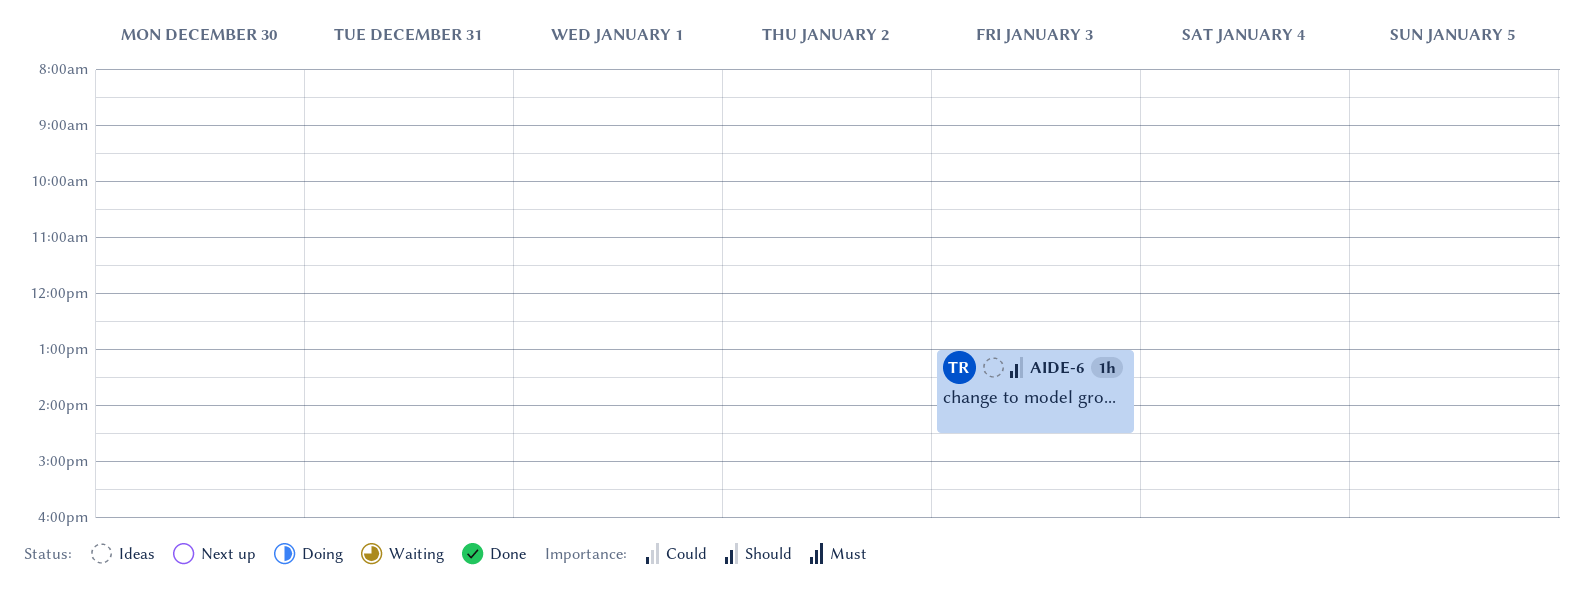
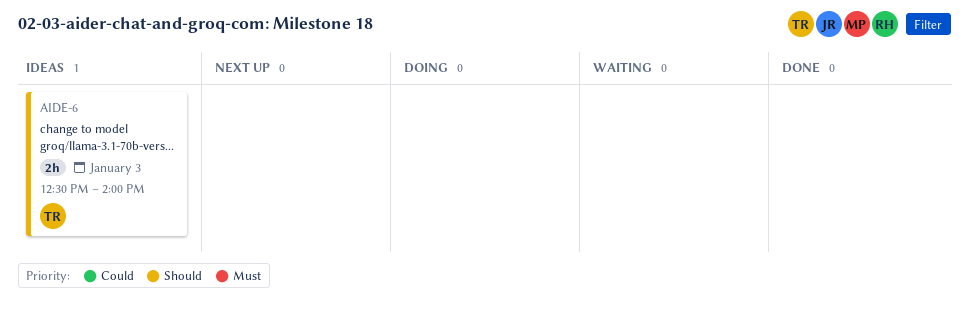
AIDE-6, estimate: 1h -> 2h
AIDE-6, begins: 13:00 -> 12:30
AIDE-6, ends: 14:30 -> 14:00

